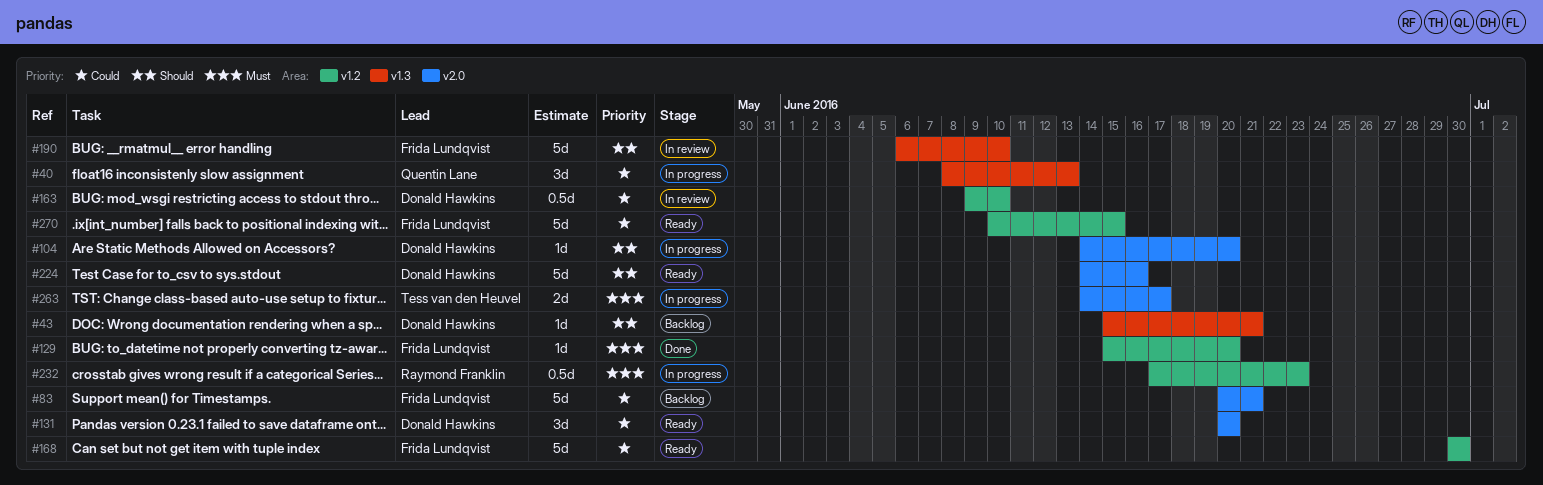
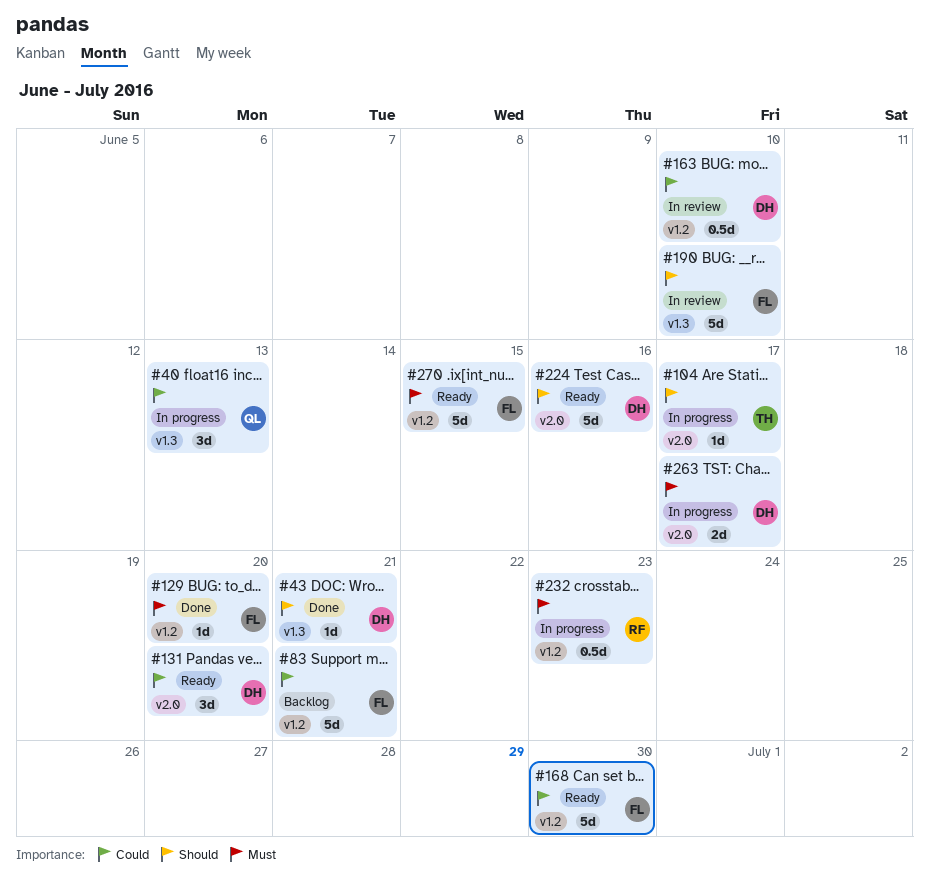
#43, status: Backlog -> Done
#83, label: v2.0 -> v1.2
#104, owner: Donald Hawkins -> Tess van den Heuvel
#104, due: Jun 20 -> Jun 17
#263, owner: Tess van den Heuvel -> Donald Hawkins
#270, priority: Could -> Must

